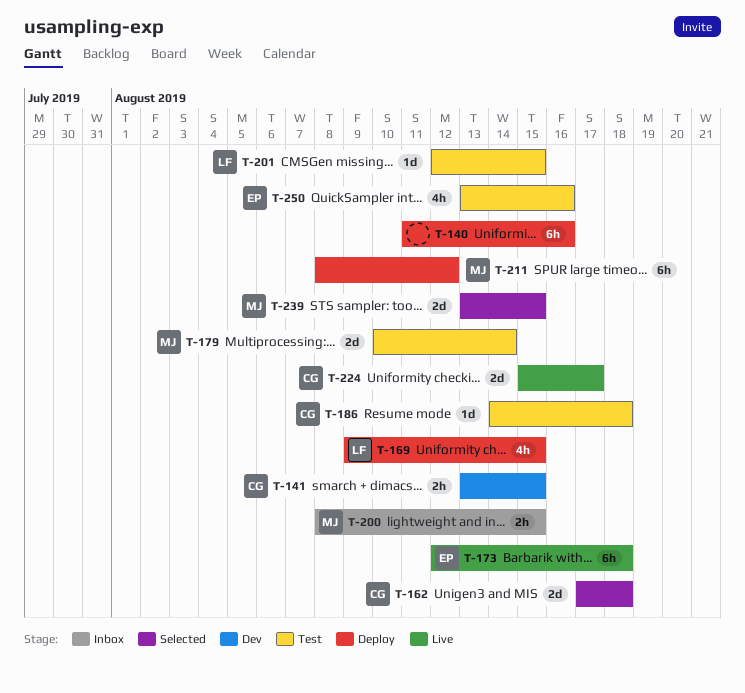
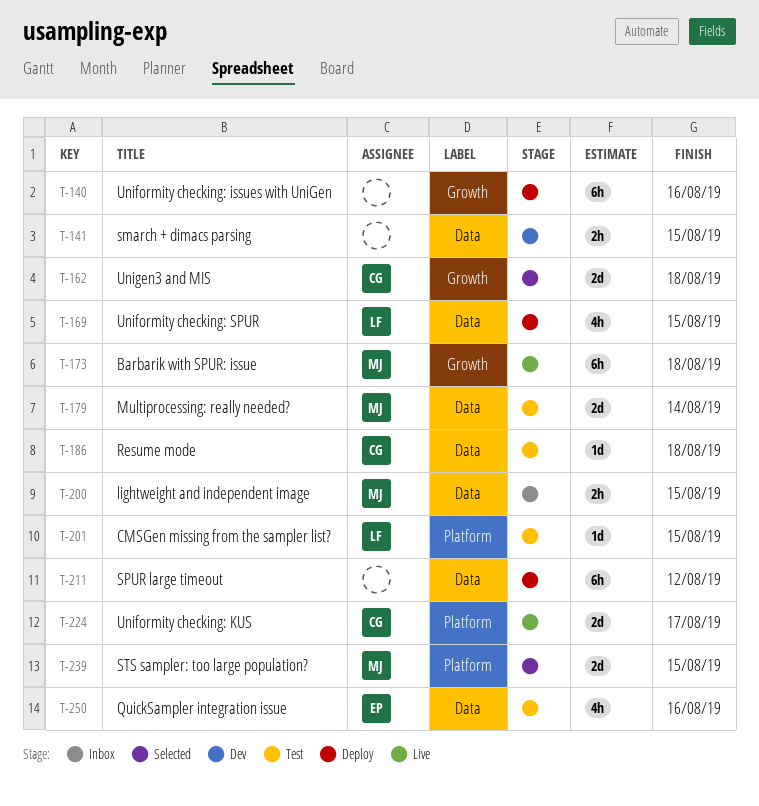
T-141, owner: CG -> none
T-173, owner: EP -> MJ
T-211, owner: MJ -> none

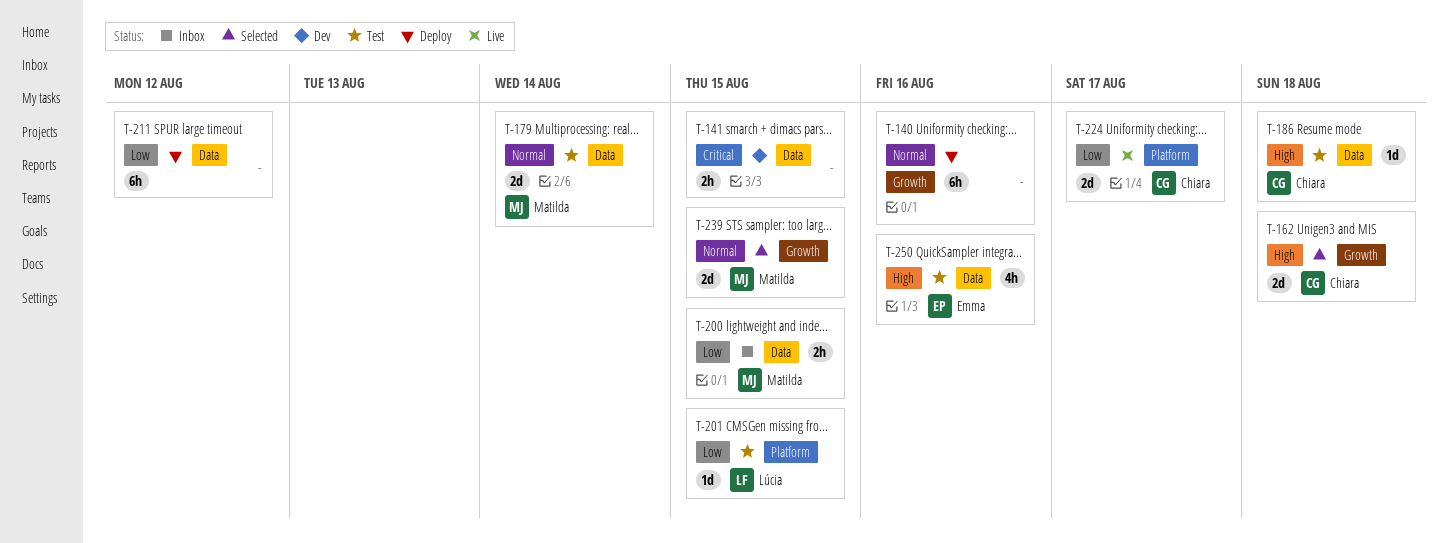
T-169: present -> none
T-173: present -> none
T-239, label: Platform -> Growth

